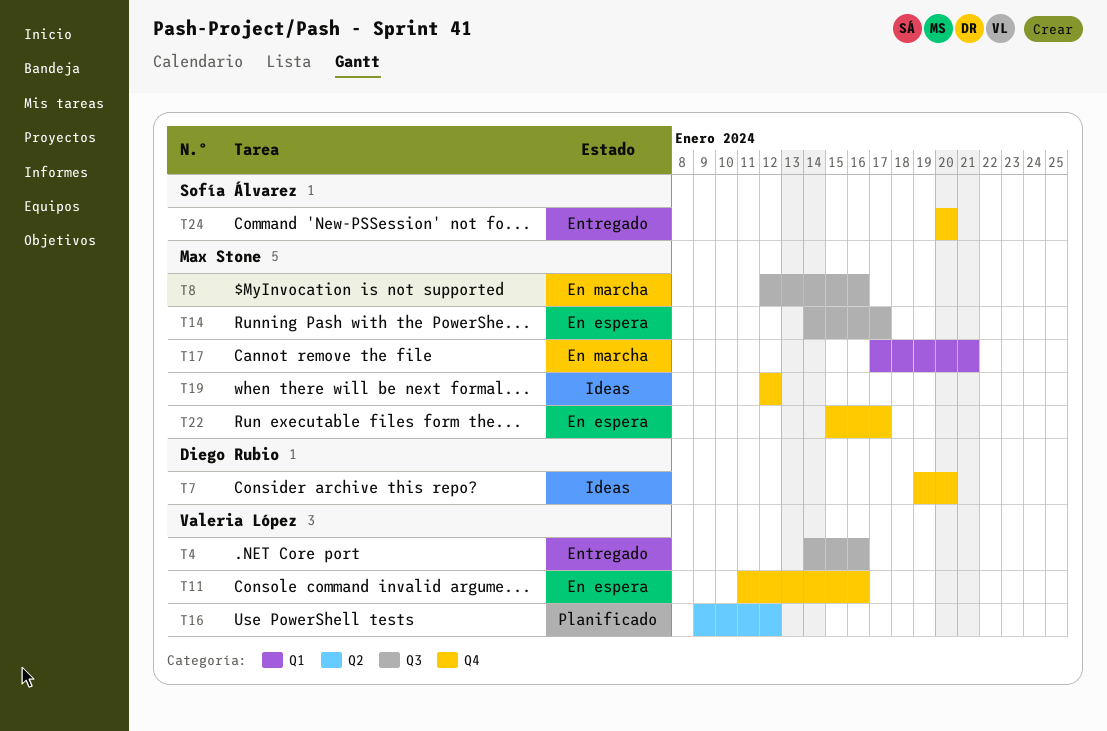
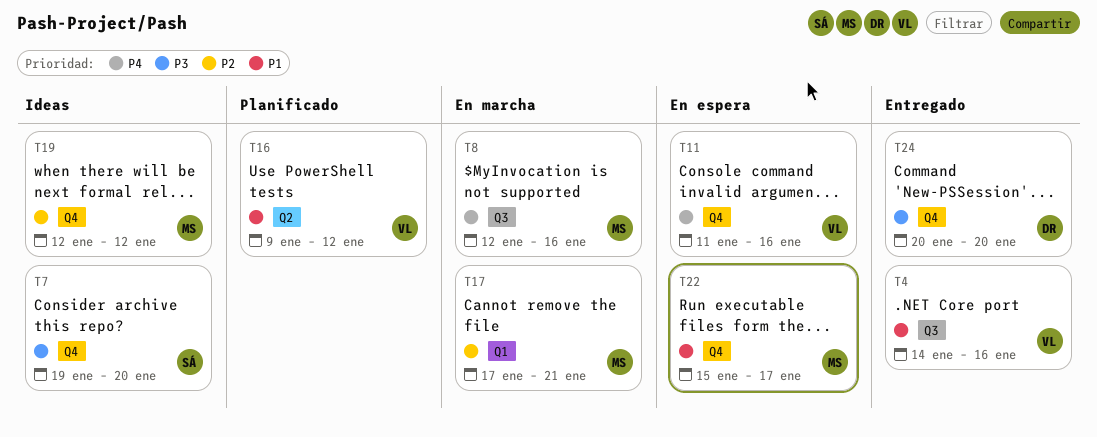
T7, owner: Diego Rubio -> Sofía Álvarez
T14: present -> none
T24, owner: Sofía Álvarez -> Diego Rubio

